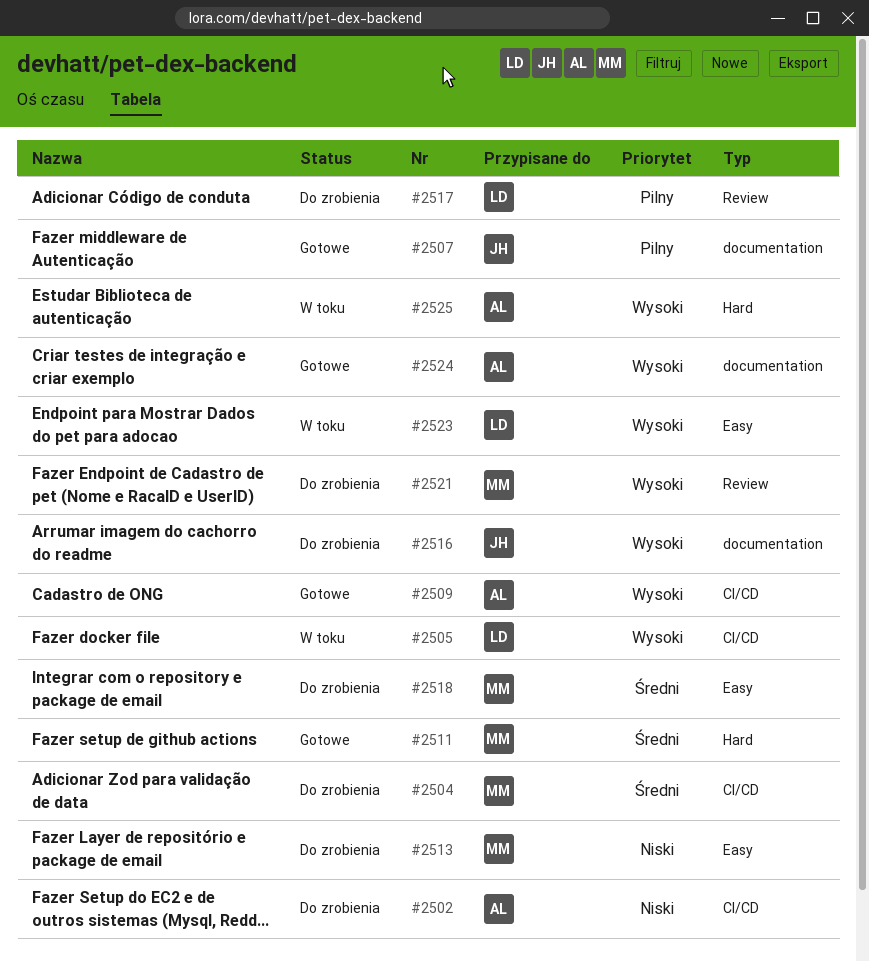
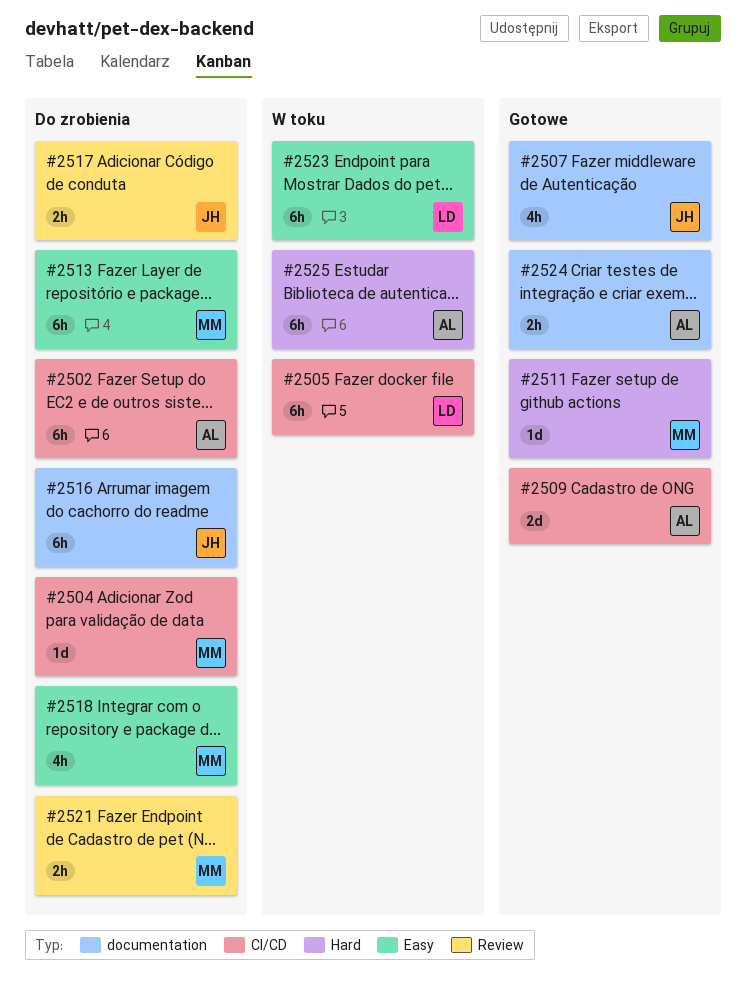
#2517, owner: LD -> JH

